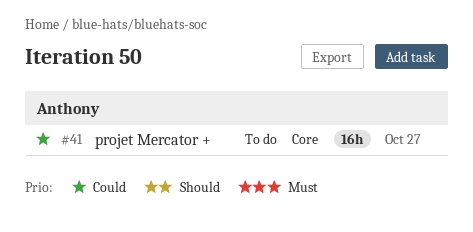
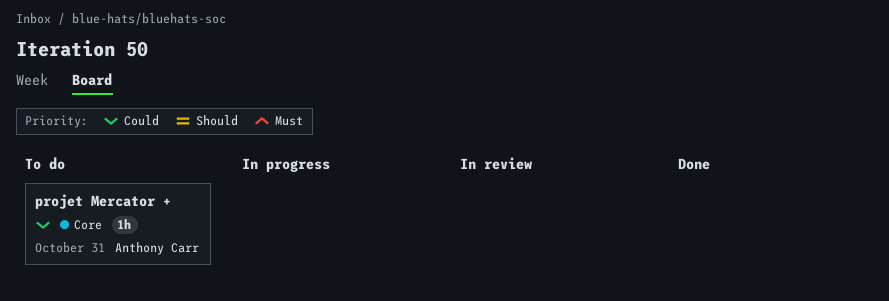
projet Mercator +, estimate: 16h -> 1h
projet Mercator +, due: Oct 27 -> Oct 31

